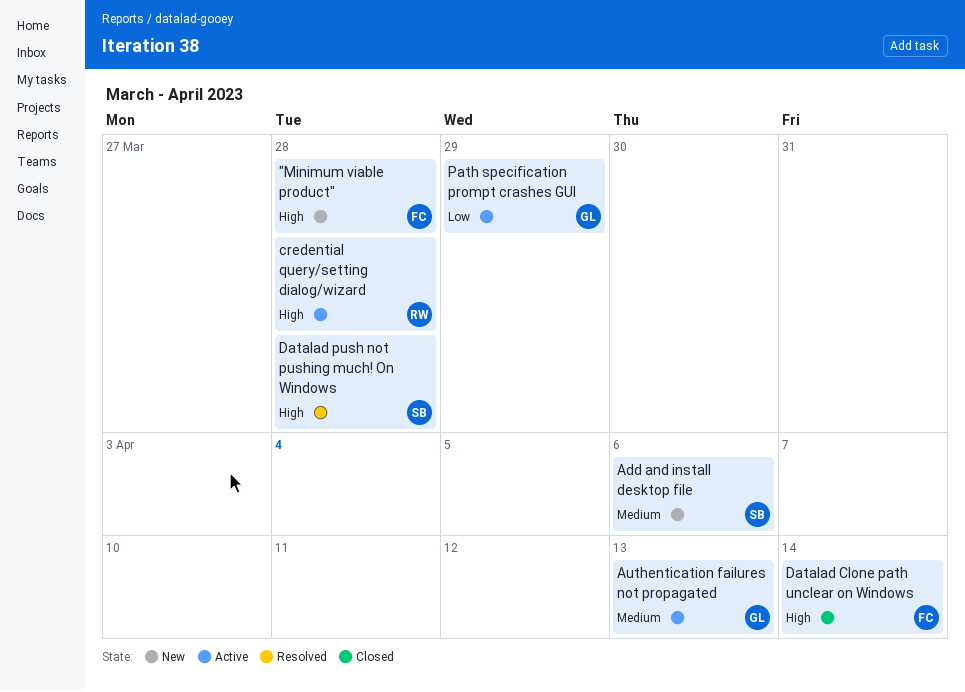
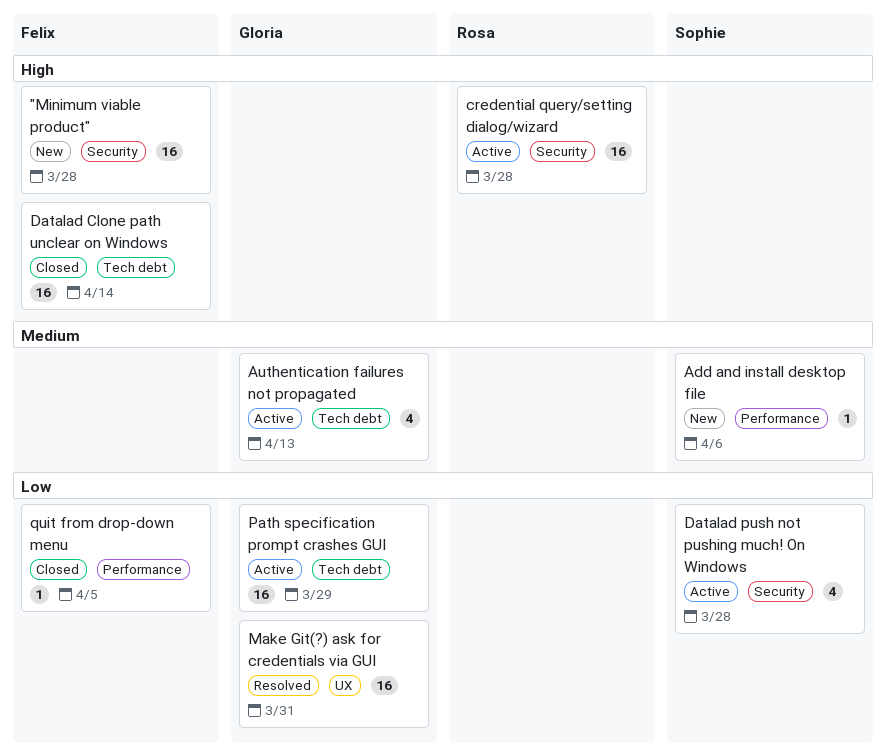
Datalad push not pushing much! On Windows, status: Resolved -> Active
Datalad push not pushing much! On Windows, priority: High -> Low
Make Git(?) ask for credentials via GUI: none -> present
quit from drop-down menu: none -> present

